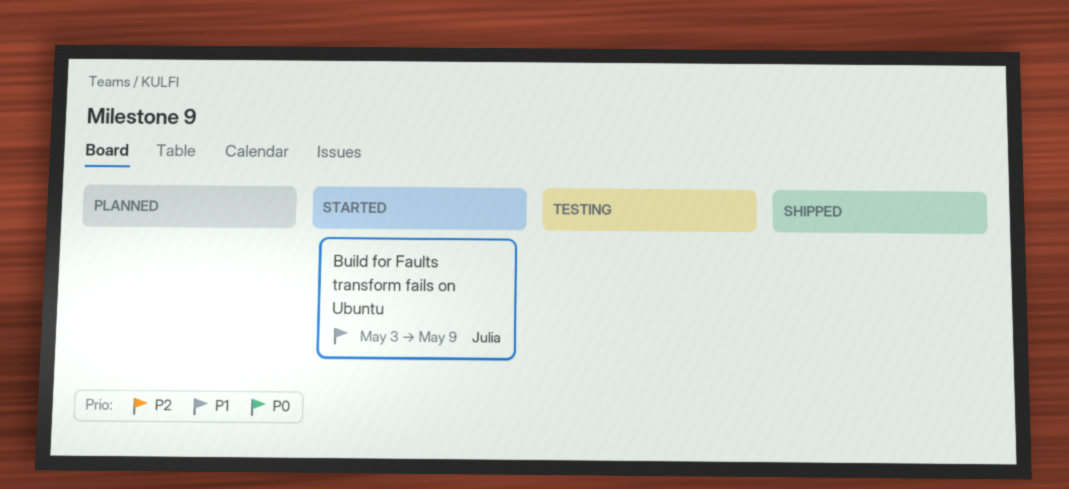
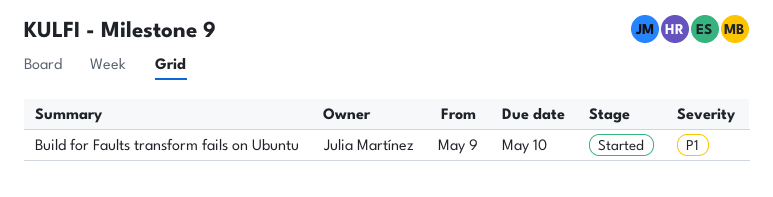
Build for Faults transform fails on Ubuntu, start: May 3 -> May 9
Build for Faults transform fails on Ubuntu, due: May 9 -> May 10

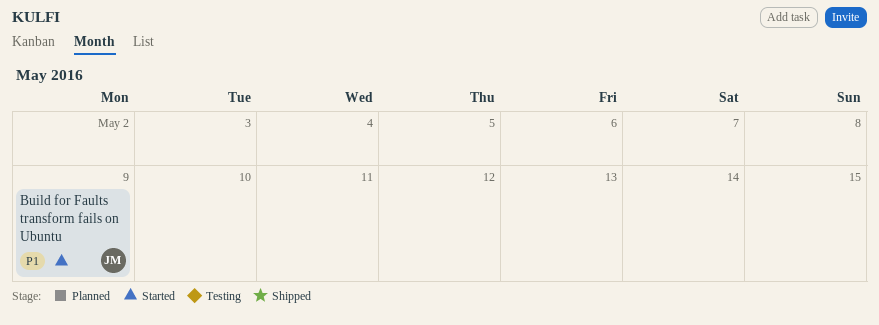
Build for Faults transform fails on Ubuntu, due: May 10 -> May 9

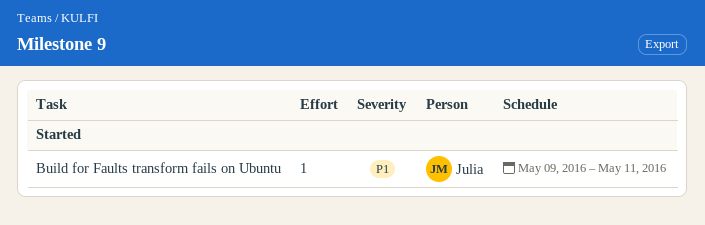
Build for Faults transform fails on Ubuntu, due: May 9 -> May 11

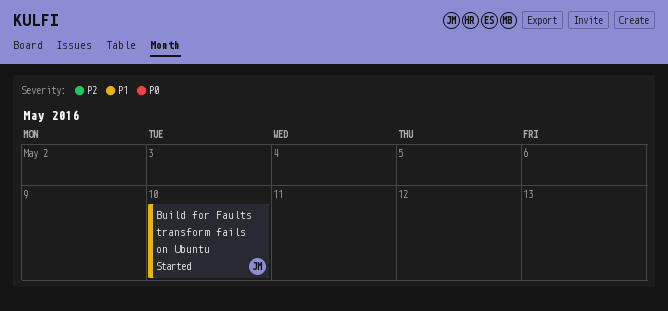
Build for Faults transform fails on Ubuntu, due: May 11 -> May 10

